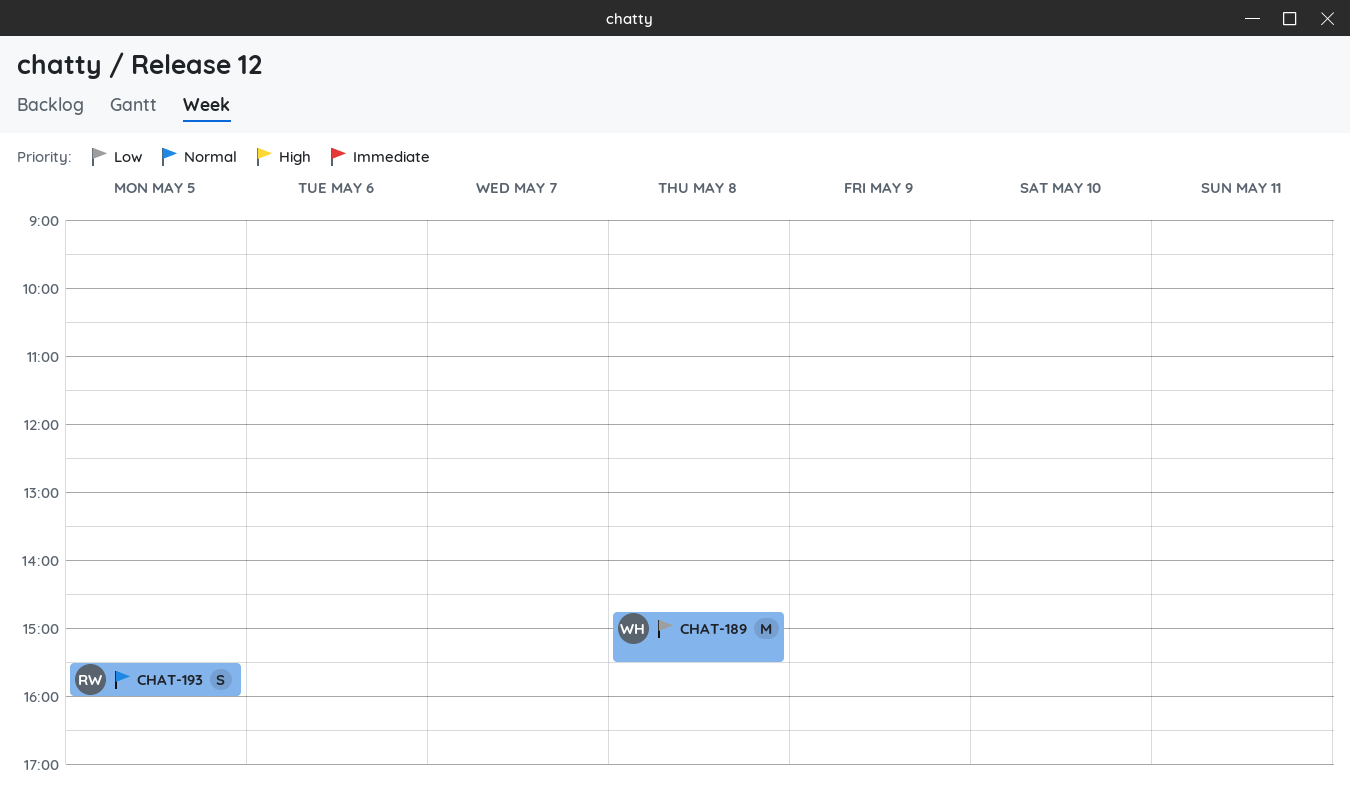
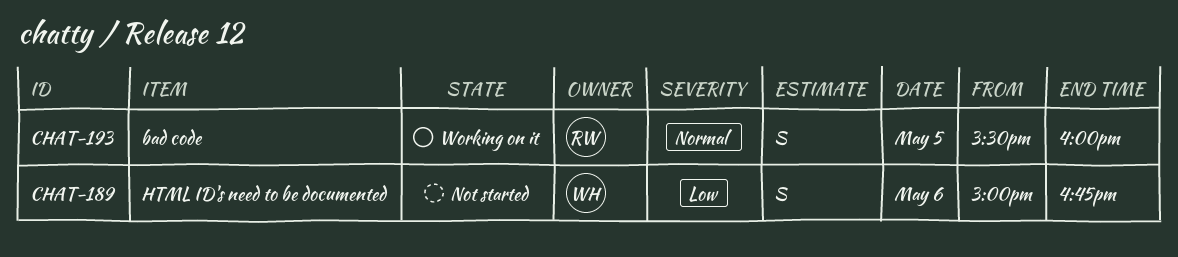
CHAT-189, estimate: M -> S
CHAT-189, day: May 8 -> May 6
CHAT-189, begins: 14:45 -> 15:00
CHAT-189, ends: 15:30 -> 16:45

